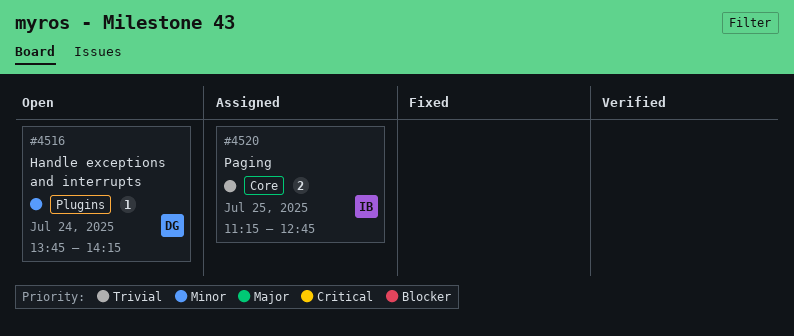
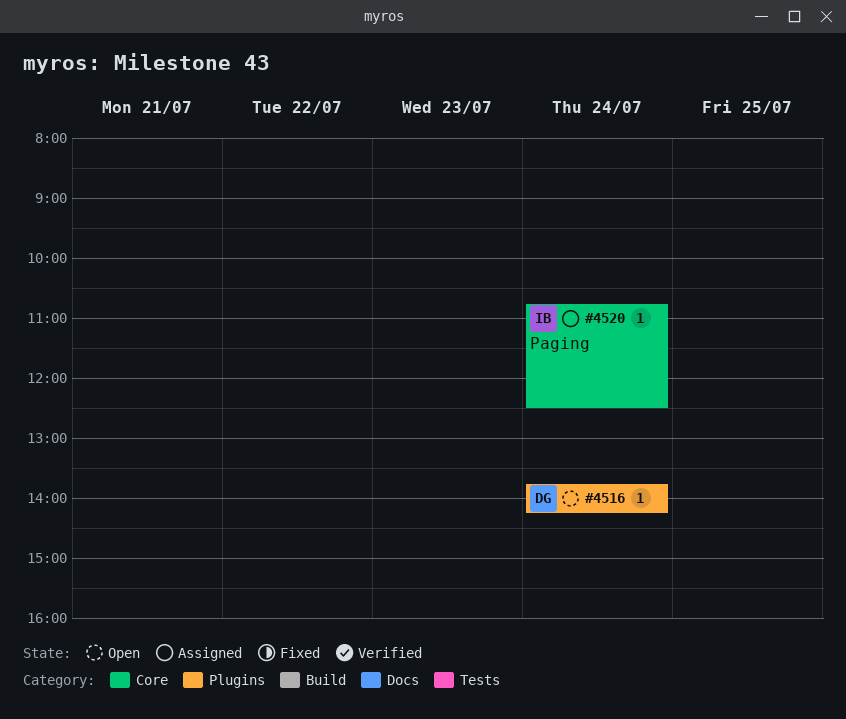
#4520, estimate: 2 -> 1
#4520, day: Jul 25 -> Jul 24
#4520, begins: 11:15 -> 10:45
#4520, ends: 12:45 -> 12:30

